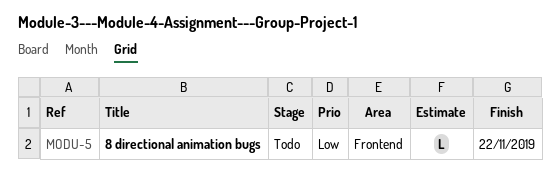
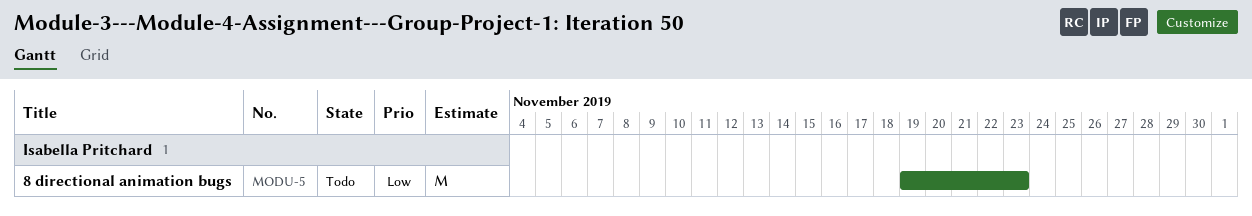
MODU-5, estimate: L -> M
MODU-5, due: Nov 22 -> Nov 23

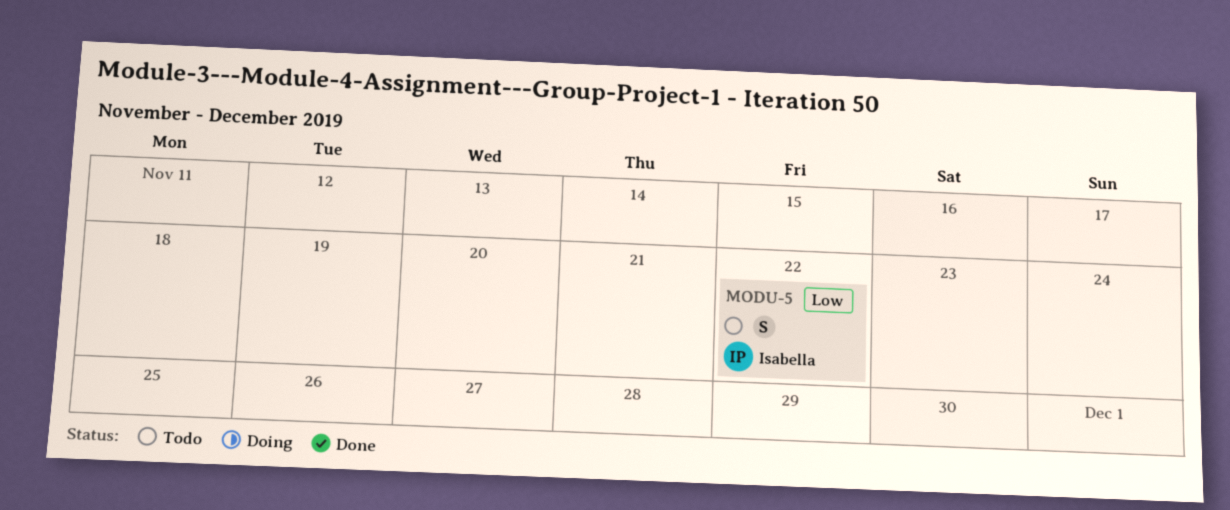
MODU-5, estimate: M -> S
MODU-5, due: Nov 23 -> Nov 22

